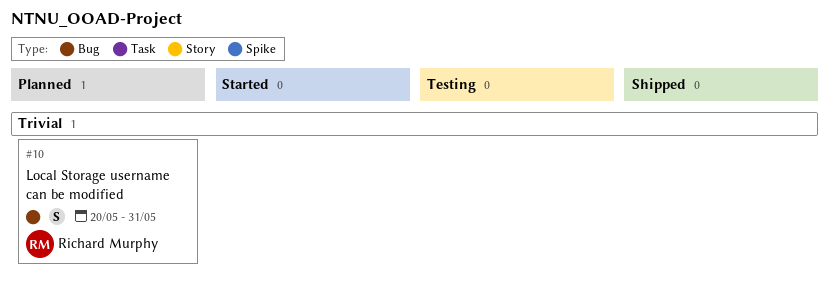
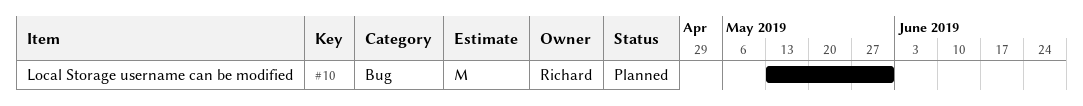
#10, estimate: S -> M
#10, start: May 20 -> May 13

